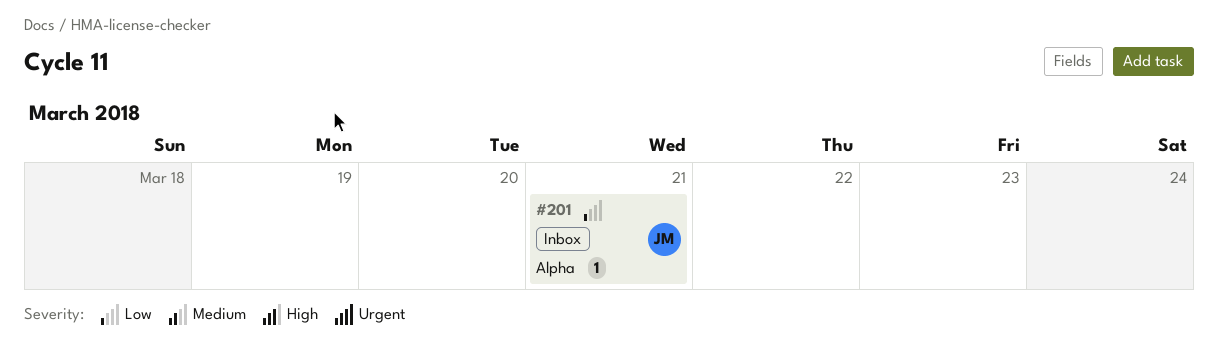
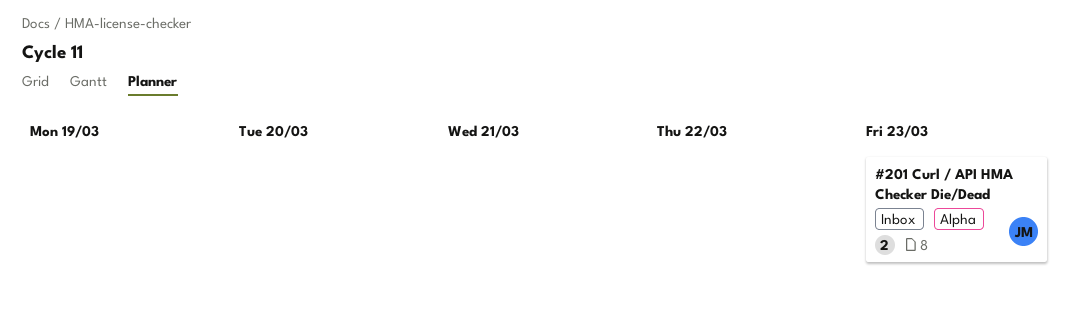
#201, estimate: 1 -> 2
#201, due: Mar 21 -> Mar 23

